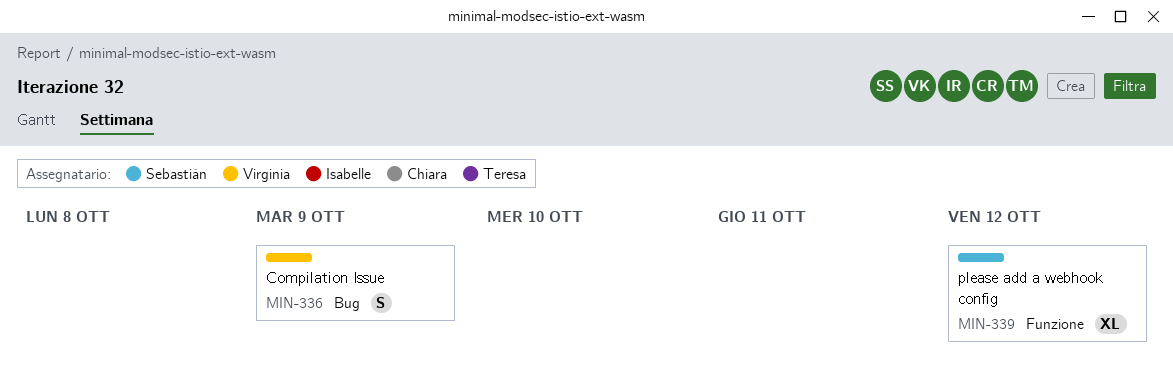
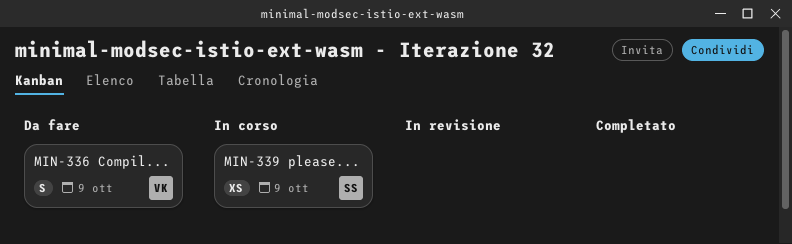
MIN-339, estimate: XL -> XS
MIN-339, due: Oct 12 -> Oct 9

